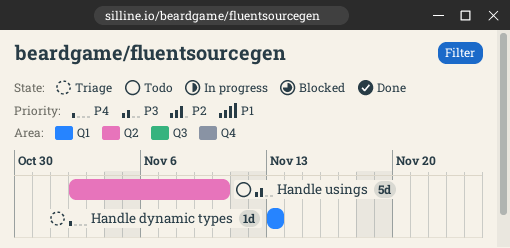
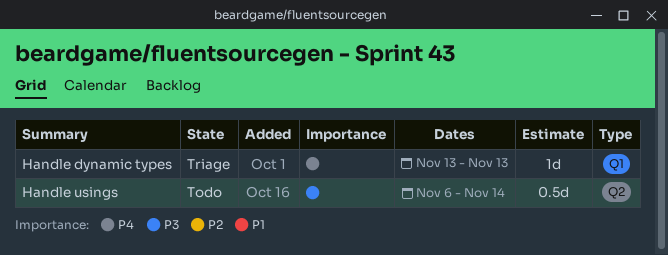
Handle usings, estimate: 5d -> 0.5d
Handle usings, start: Nov 2 -> Nov 6
Handle usings, due: Nov 10 -> Nov 14

